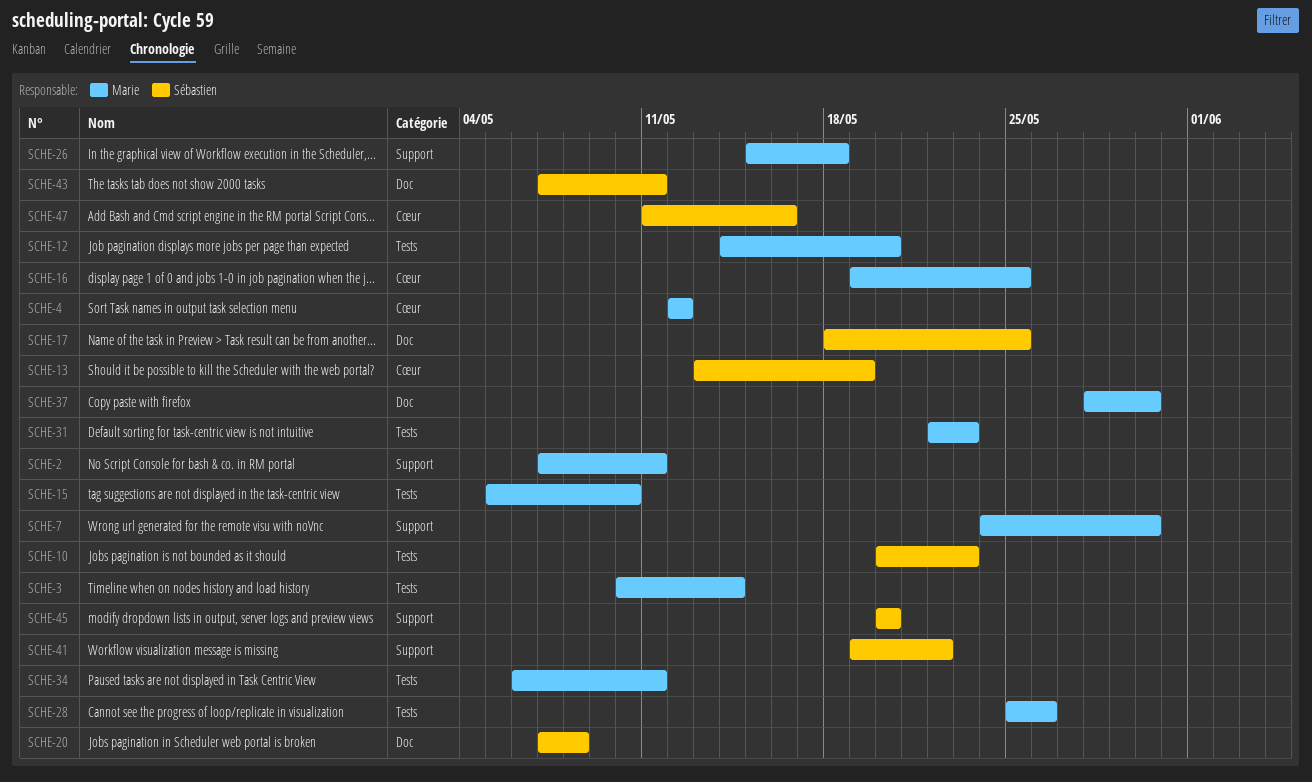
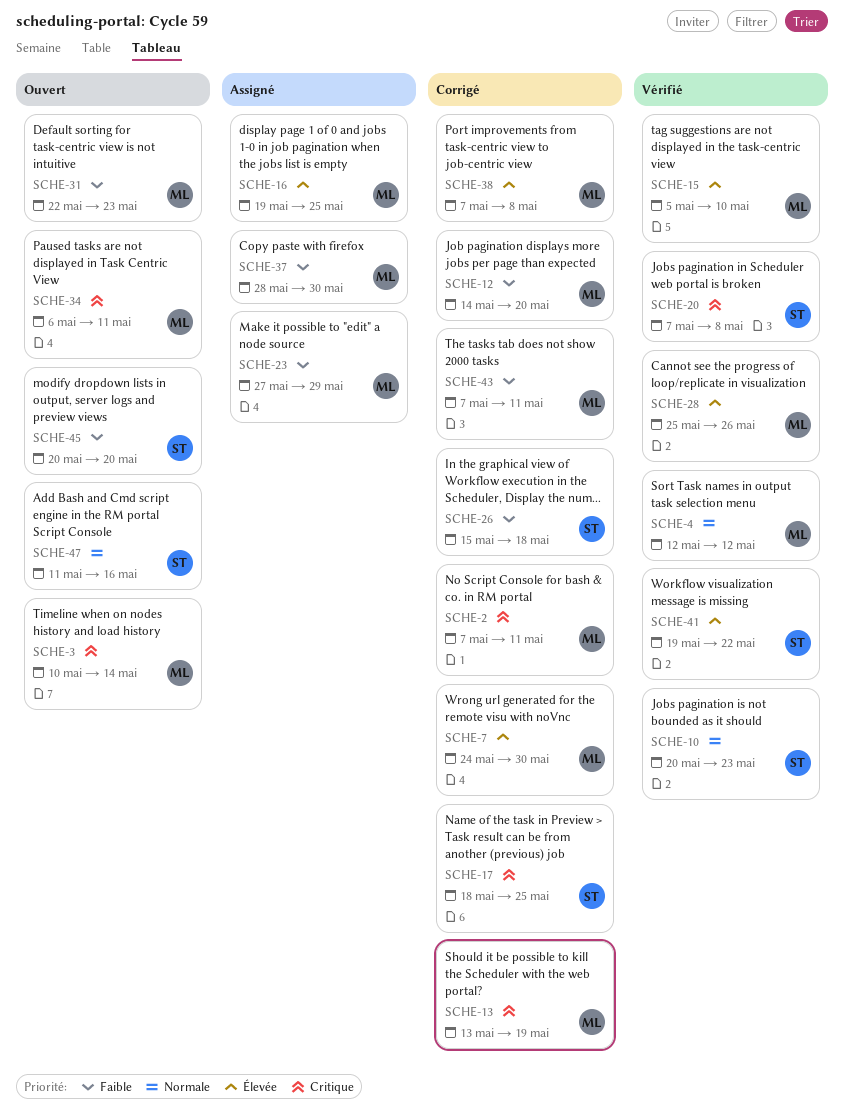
SCHE-13, owner: Sébastien -> Marie
SCHE-23: none -> present
SCHE-26, owner: Marie -> Sébastien
SCHE-38: none -> present
SCHE-43, owner: Sébastien -> Marie

